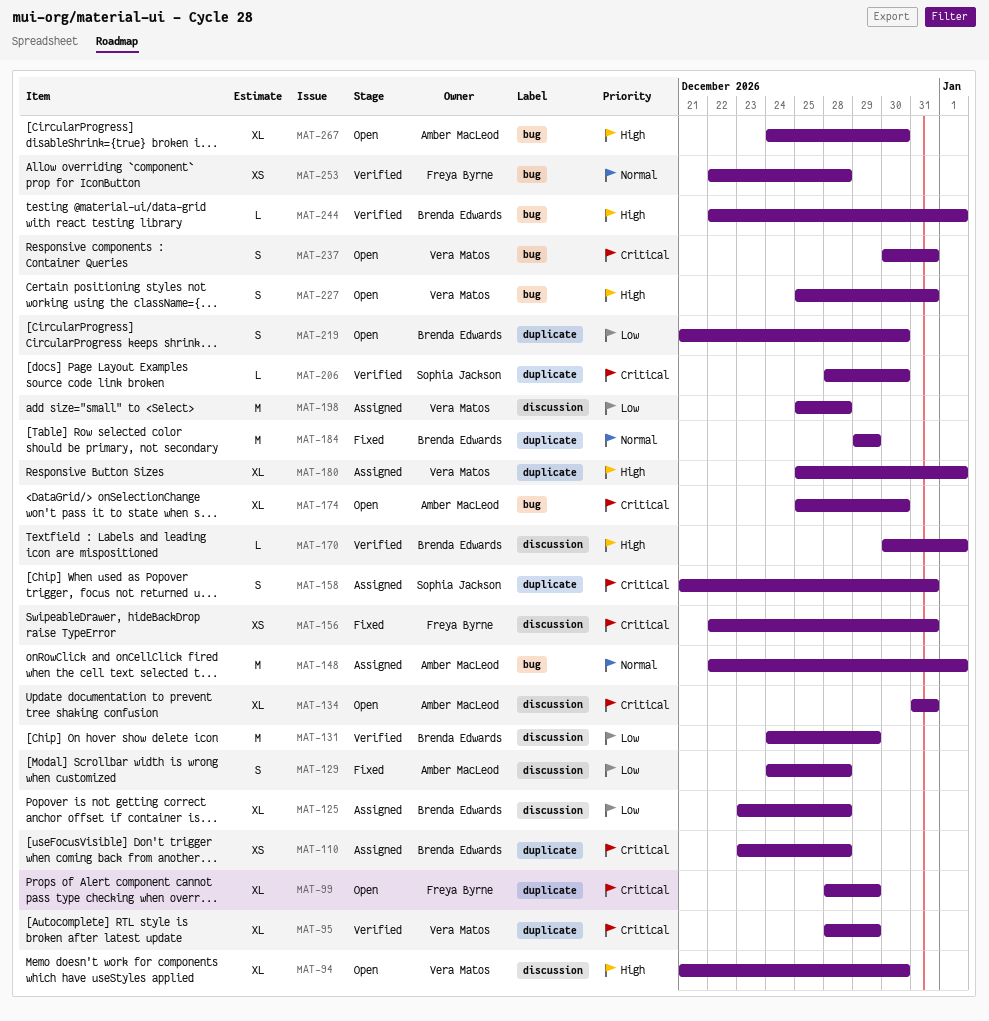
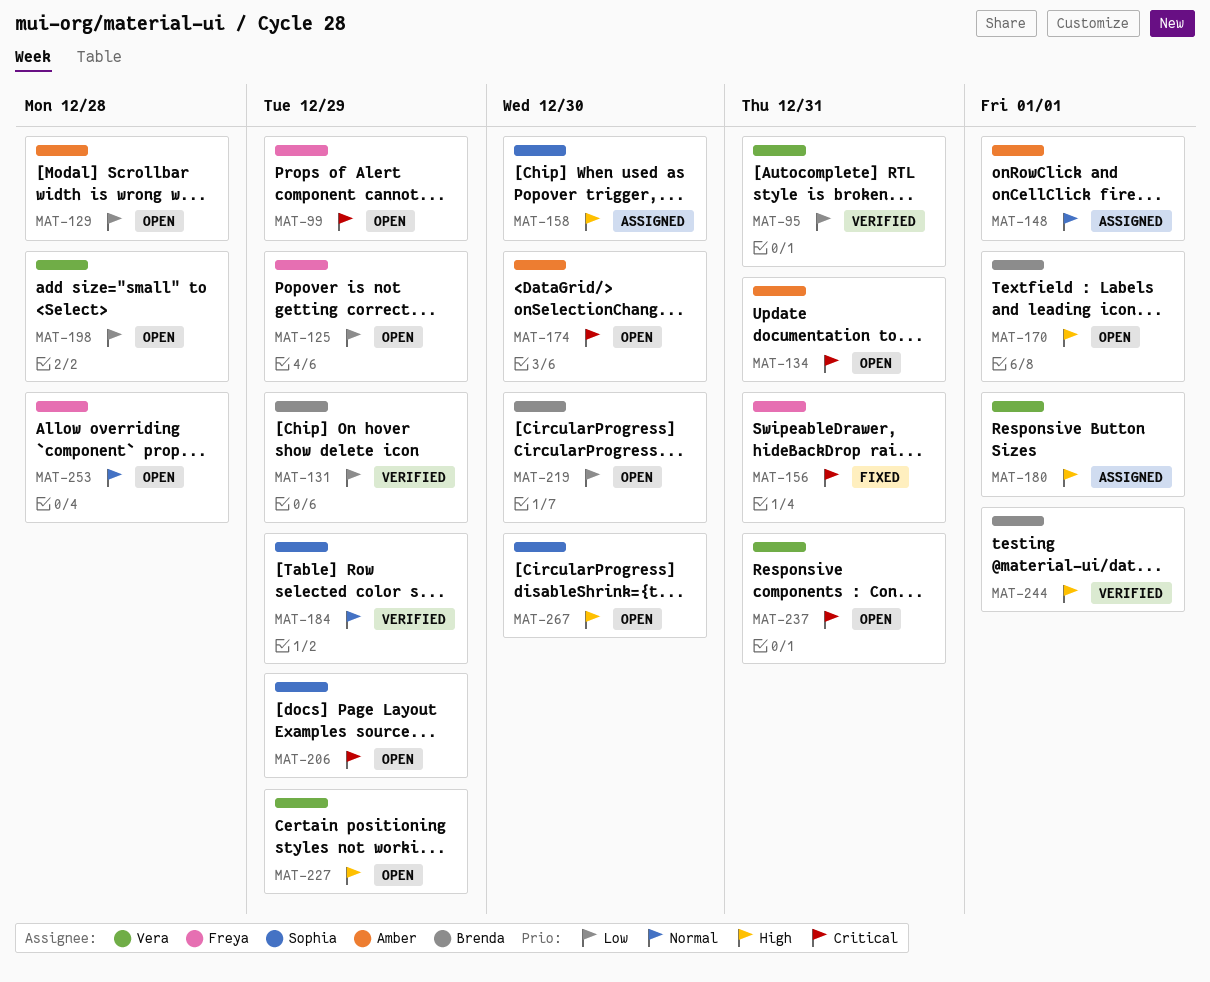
MAT-94: present -> none
MAT-95, priority: Critical -> Low
MAT-95, due: Dec 29 -> Dec 31
MAT-110: present -> none
MAT-125, status: Assigned -> Open
MAT-125, owner: Brenda Edwards -> Freya Byrne
MAT-125, due: Dec 28 -> Dec 29
MAT-129, status: Fixed -> Open
MAT-158, priority: Critical -> High
MAT-158, due: Dec 31 -> Dec 30
MAT-170, status: Verified -> Open
MAT-184, status: Fixed -> Verified
MAT-184, owner: Brenda Edwards -> Sophia Jackson
MAT-198, status: Assigned -> Open
MAT-206, status: Verified -> Open
MAT-206, due: Dec 30 -> Dec 29
MAT-227, due: Dec 31 -> Dec 29
MAT-253, status: Verified -> Open
MAT-267, owner: Amber MacLeod -> Sophia Jackson

